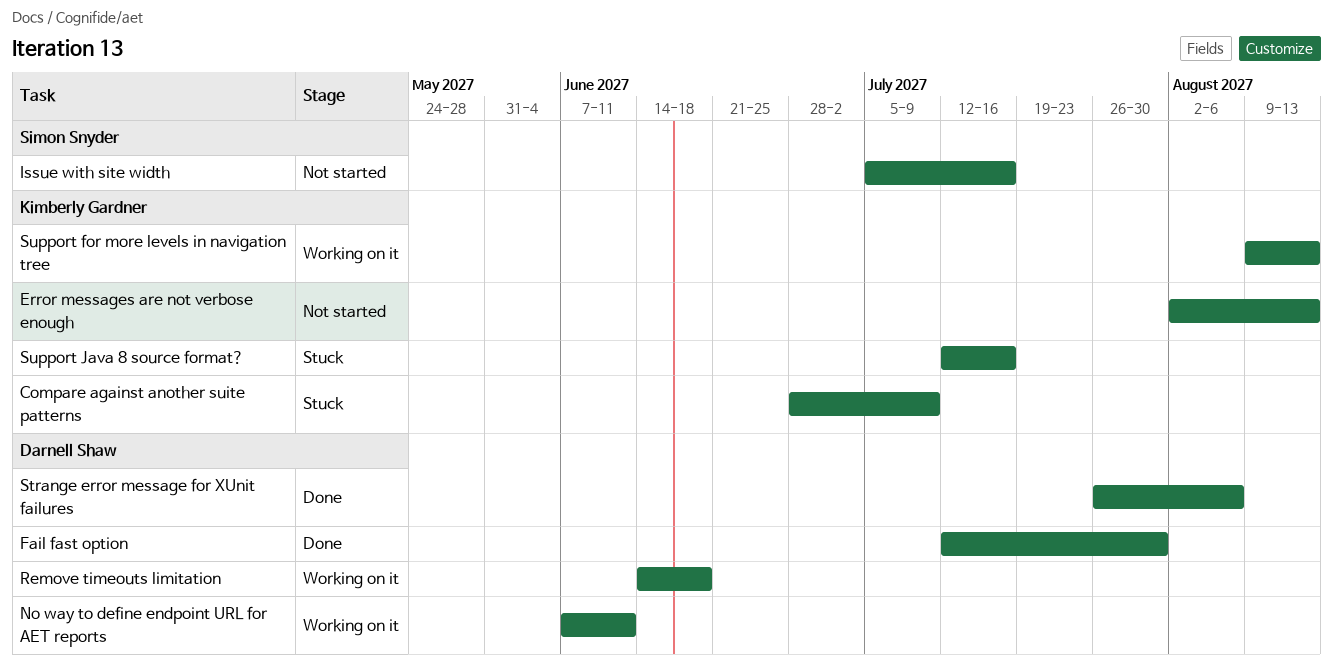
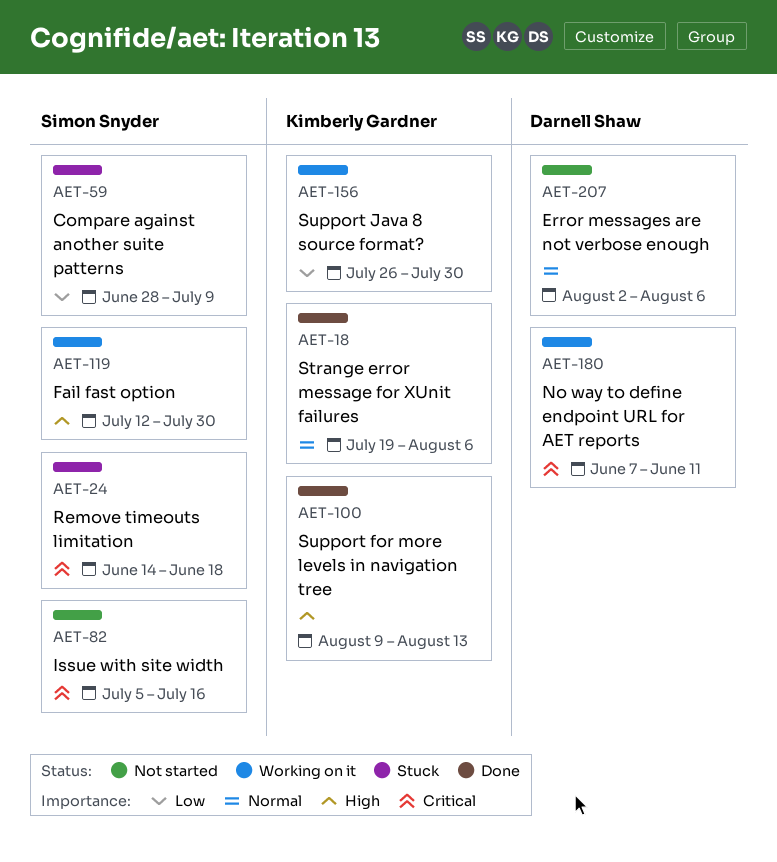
Compare against another suite patterns, owner: Kimberly Gardner -> Simon Snyder
Error messages are not verbose enough, owner: Kimberly Gardner -> Darnell Shaw
Error messages are not verbose enough, due: Aug 13 -> Aug 6
Fail fast option, status: Done -> Working on it
Fail fast option, owner: Darnell Shaw -> Simon Snyder
Remove timeouts limitation, status: Working on it -> Stuck
Remove timeouts limitation, owner: Darnell Shaw -> Simon Snyder
Strange error message for XUnit failures, owner: Darnell Shaw -> Kimberly Gardner
Strange error message for XUnit failures, start: Jul 26 -> Jul 19
Support for more levels in navigation tree, status: Working on it -> Done
Support Java 8 source format?, status: Stuck -> Working on it
Support Java 8 source format?, start: Jul 12 -> Jul 26
Support Java 8 source format?, due: Jul 16 -> Jul 30

